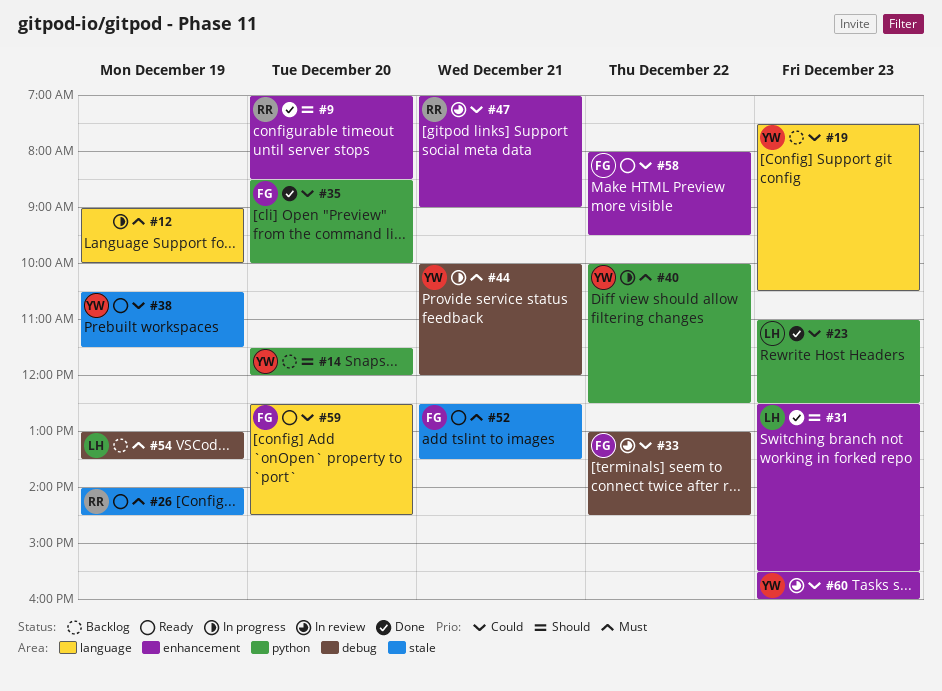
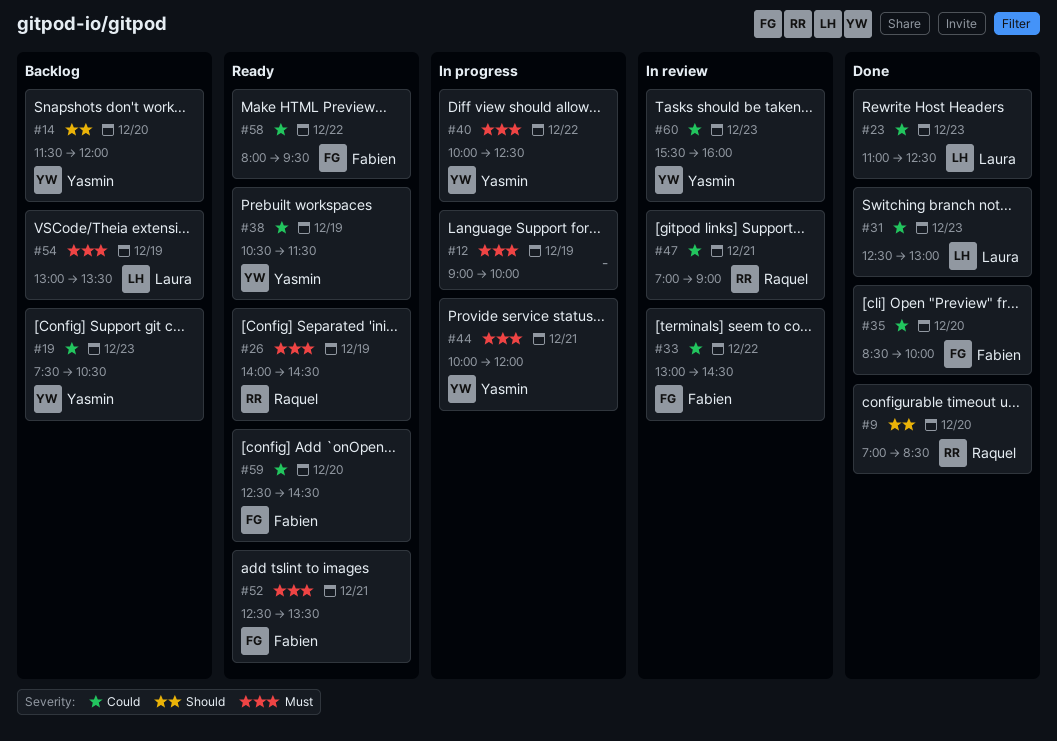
#31, priority: Should -> Could
#31, ends: 15:30 -> 13:00

